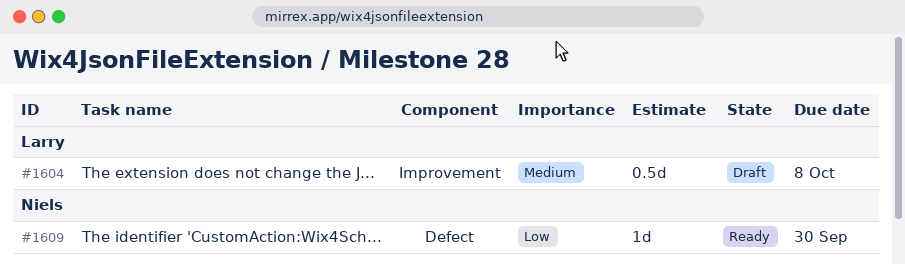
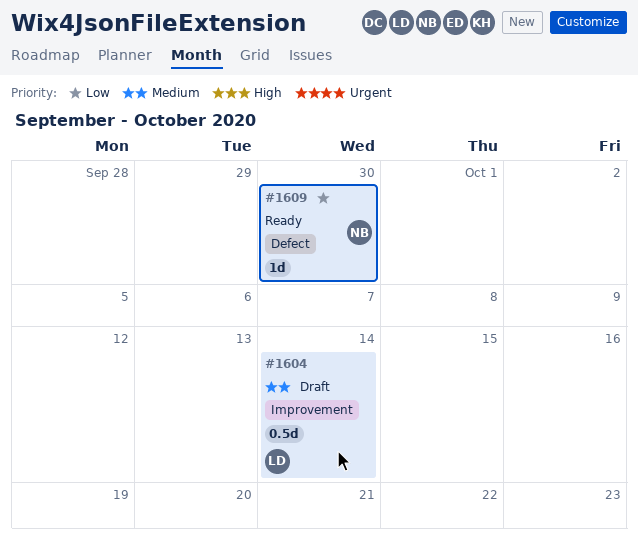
#1604, due: Oct 8 -> Oct 14

